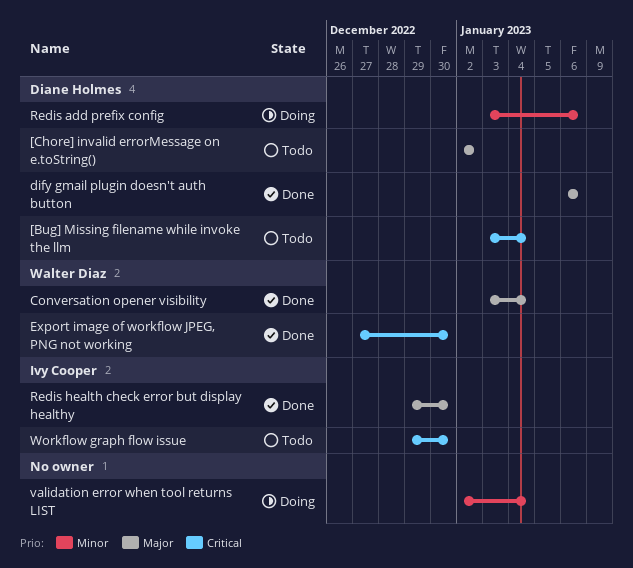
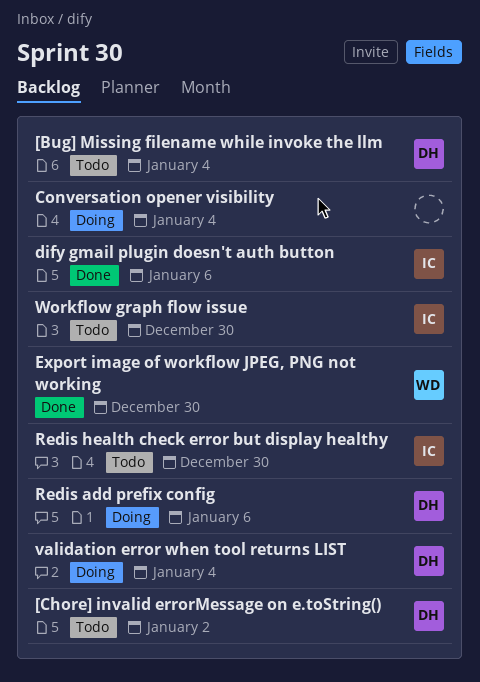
Conversation opener visibility, status: Done -> Doing
Conversation opener visibility, owner: Walter Diaz -> none
dify gmail plugin doesn't auth button, owner: Diane Holmes -> Ivy Cooper
Redis health check error but display healthy, status: Done -> Todo
validation error when tool returns LIST, owner: none -> Diane Holmes

